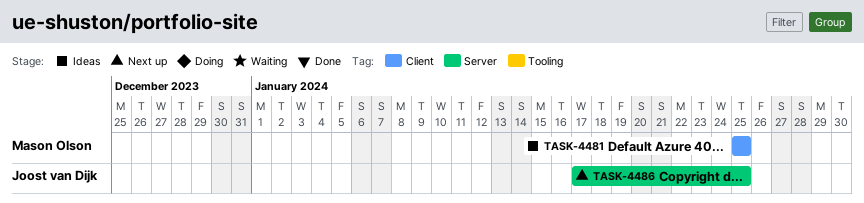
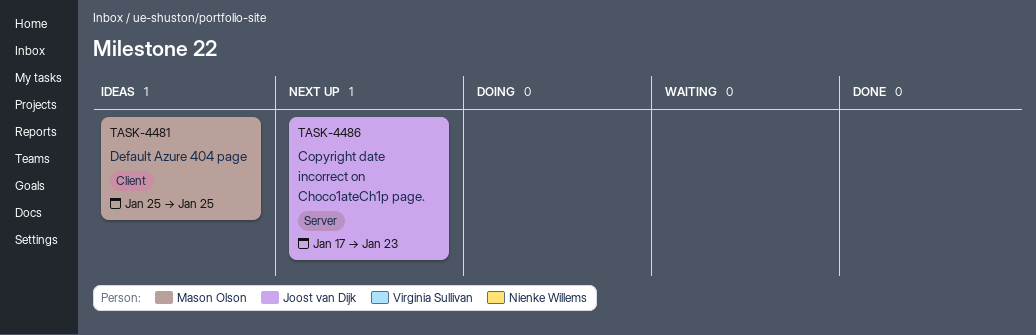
TASK-4486, due: Jan 25 -> Jan 23

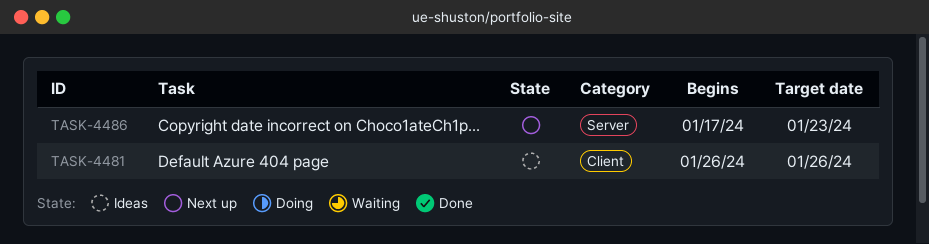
TASK-4481, start: Jan 25 -> Jan 26
TASK-4481, due: Jan 25 -> Jan 26

